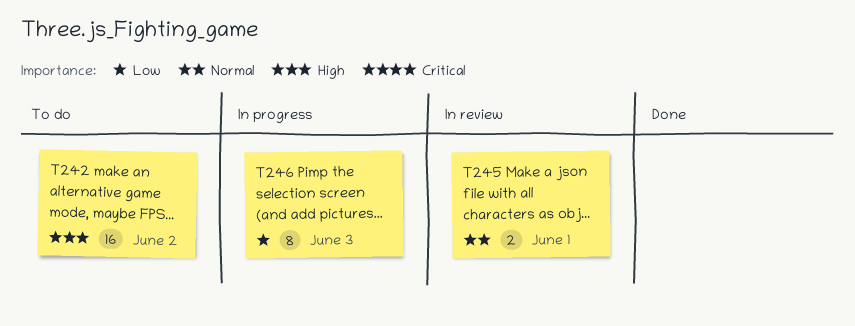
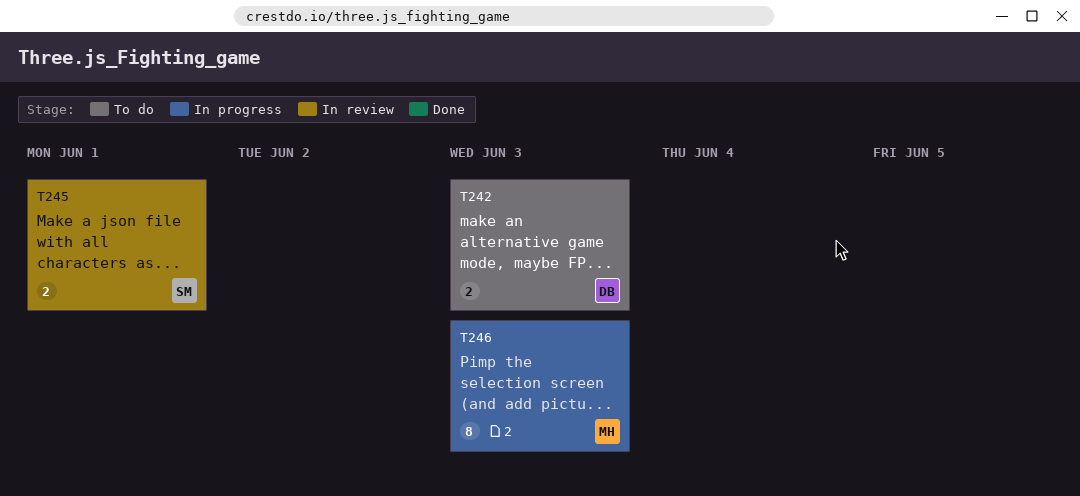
T242, estimate: 16 -> 2
T242, due: Jun 2 -> Jun 3

